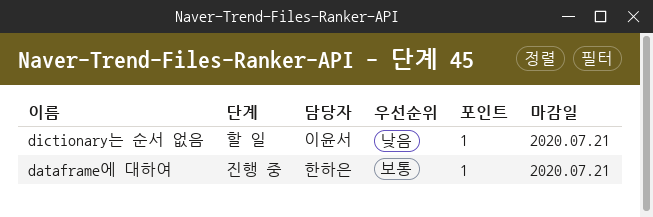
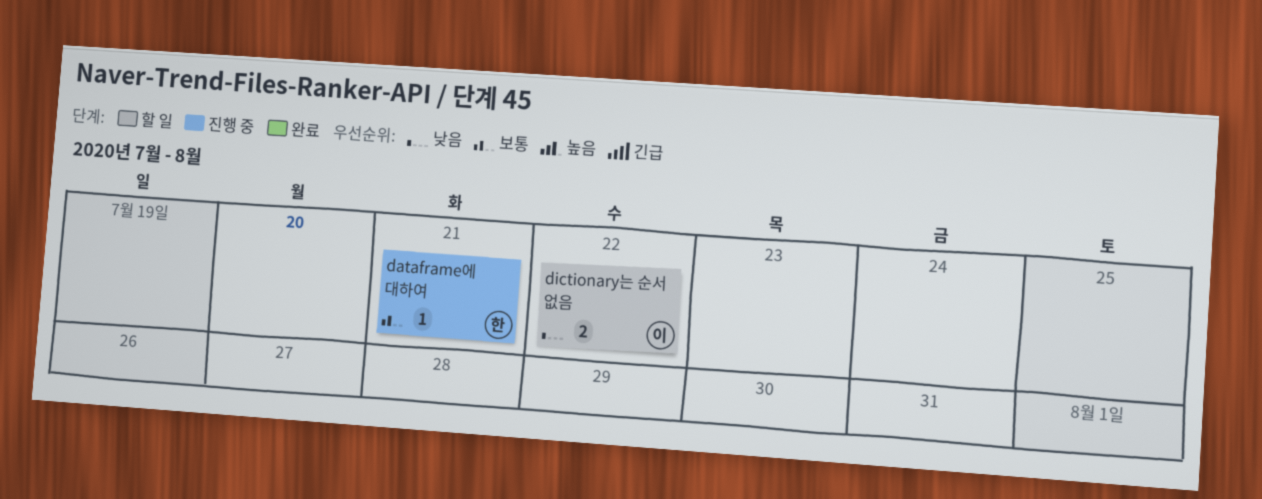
dictionary는 순서 없음, estimate: 1 -> 2
dictionary는 순서 없음, due: Jul 21 -> Jul 22

